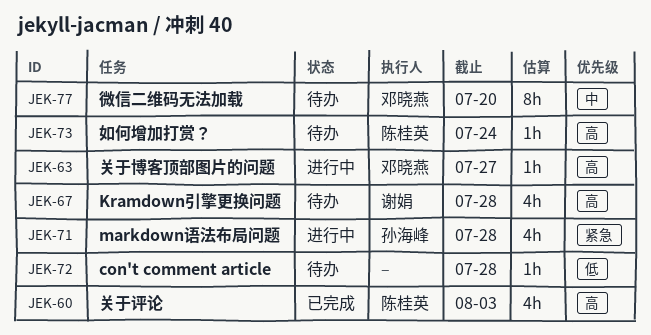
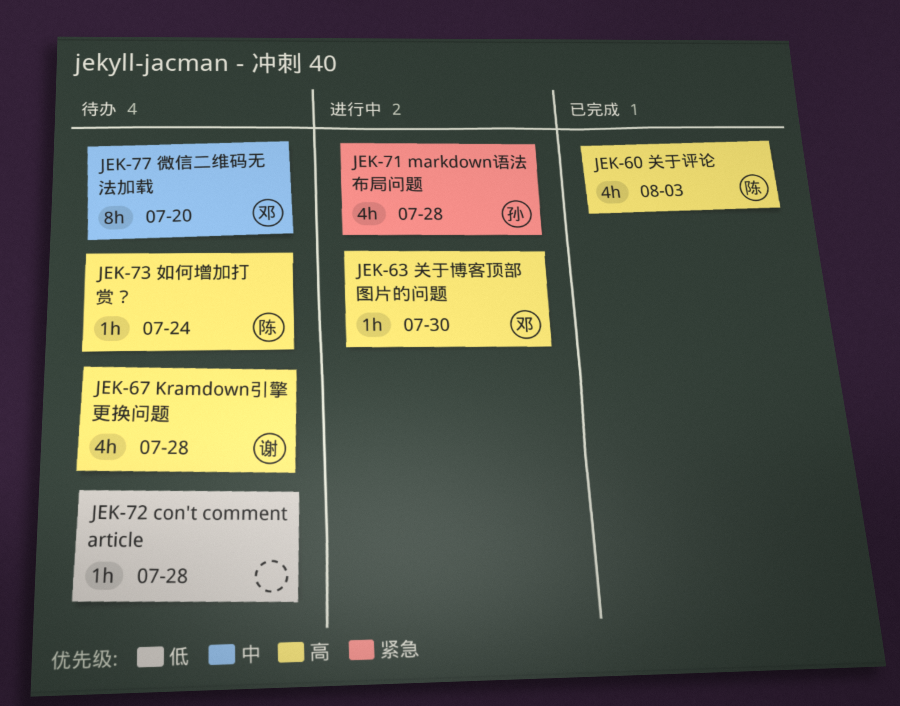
JEK-63, due: Jul 27 -> Jul 30

